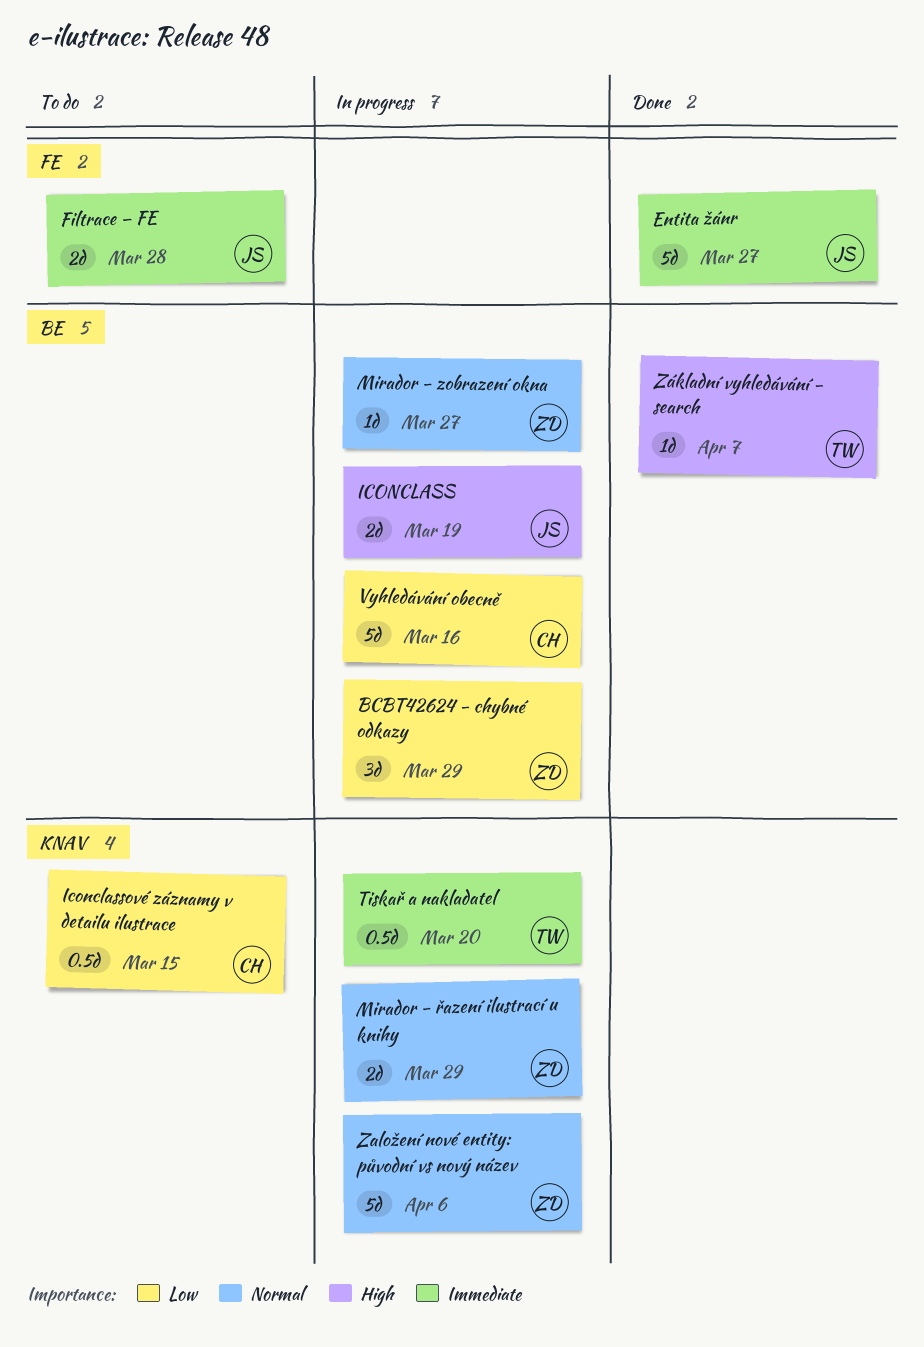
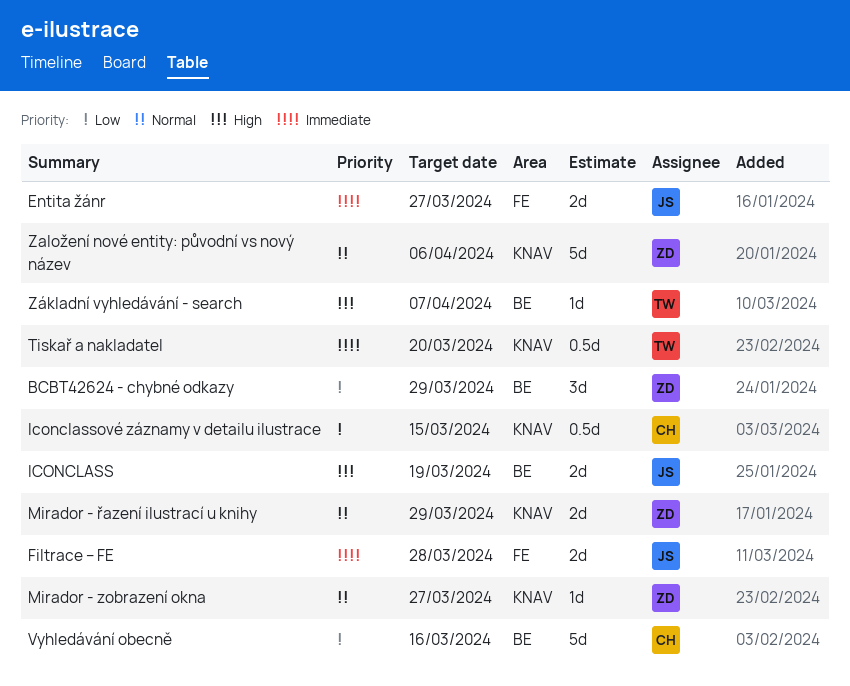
Entita žánr, estimate: 5d -> 2d
Mirador - zobrazení okna, label: BE -> KNAV

